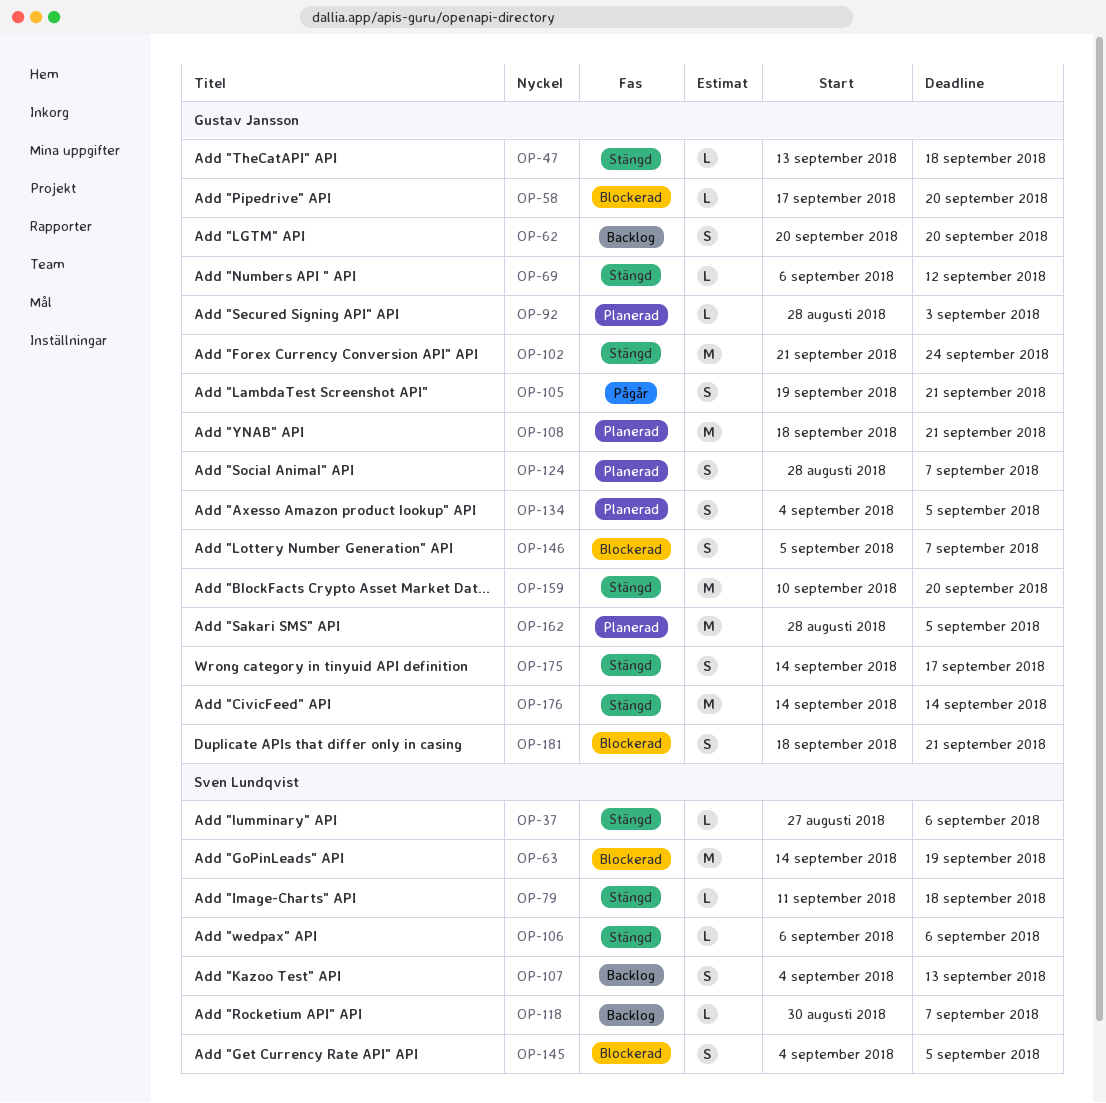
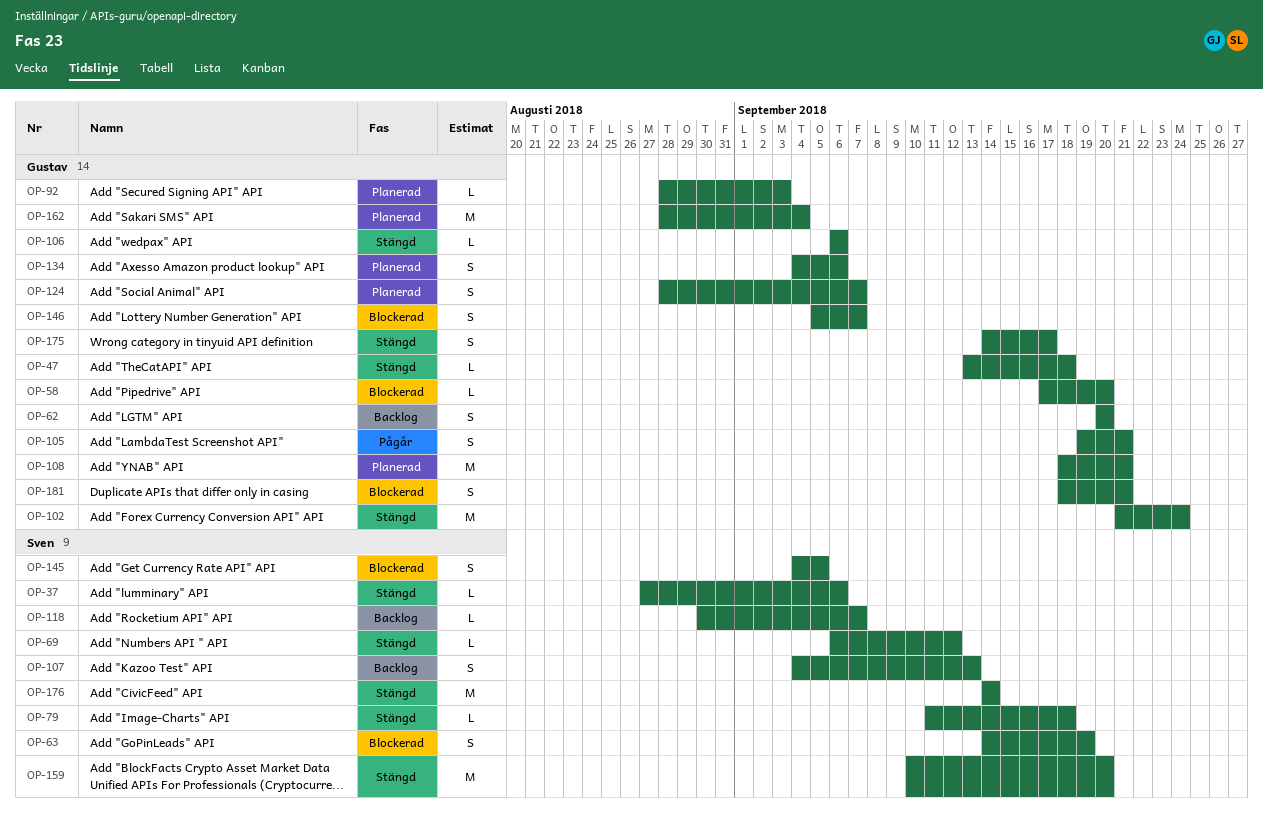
OP-63, estimate: M -> S
OP-69, owner: Gustav Jansson -> Sven Lundqvist
OP-106, owner: Sven Lundqvist -> Gustav Jansson
OP-134, due: Sep 5 -> Sep 6
OP-159, owner: Gustav Jansson -> Sven Lundqvist
OP-162, due: Sep 5 -> Sep 4
OP-176, owner: Gustav Jansson -> Sven Lundqvist

